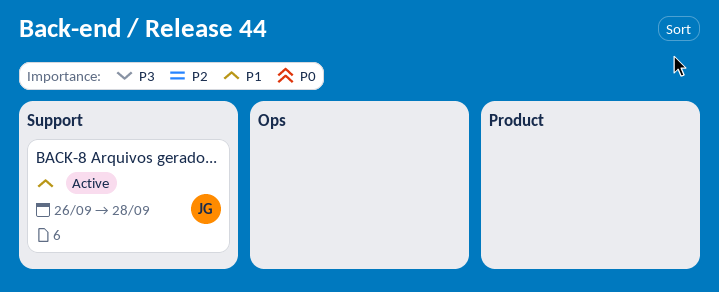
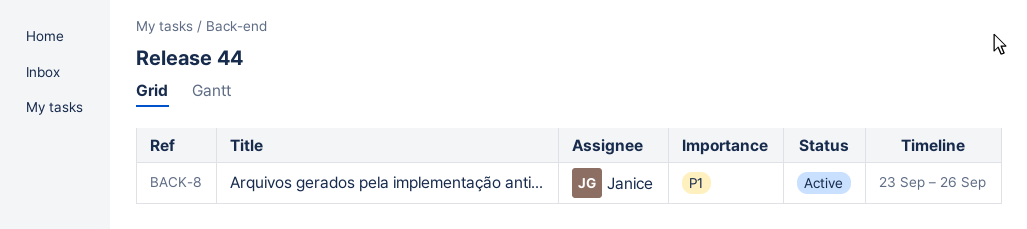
BACK-8, start: Sep 26 -> Sep 23
BACK-8, due: Sep 28 -> Sep 26

